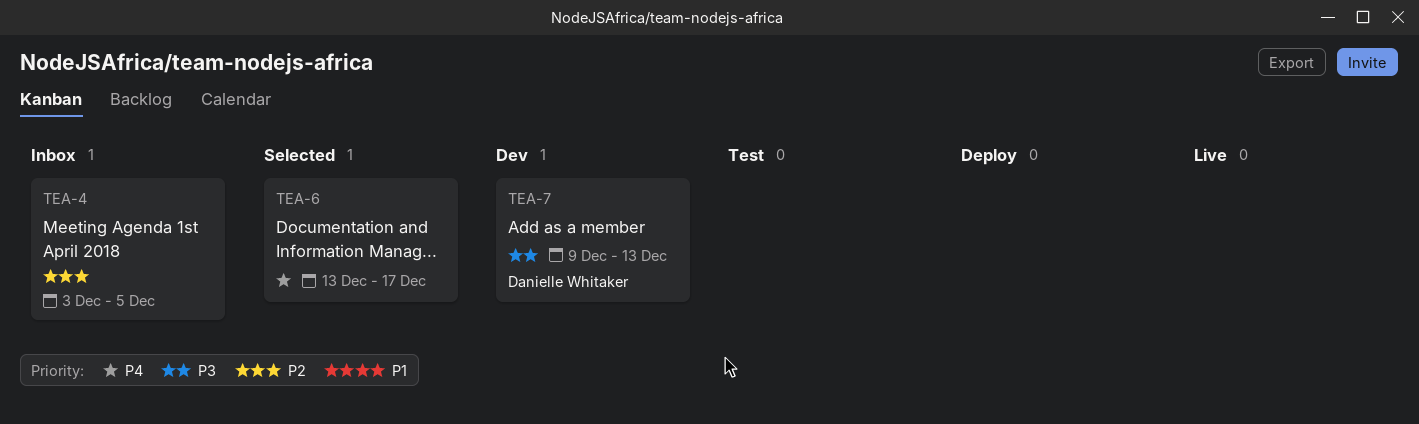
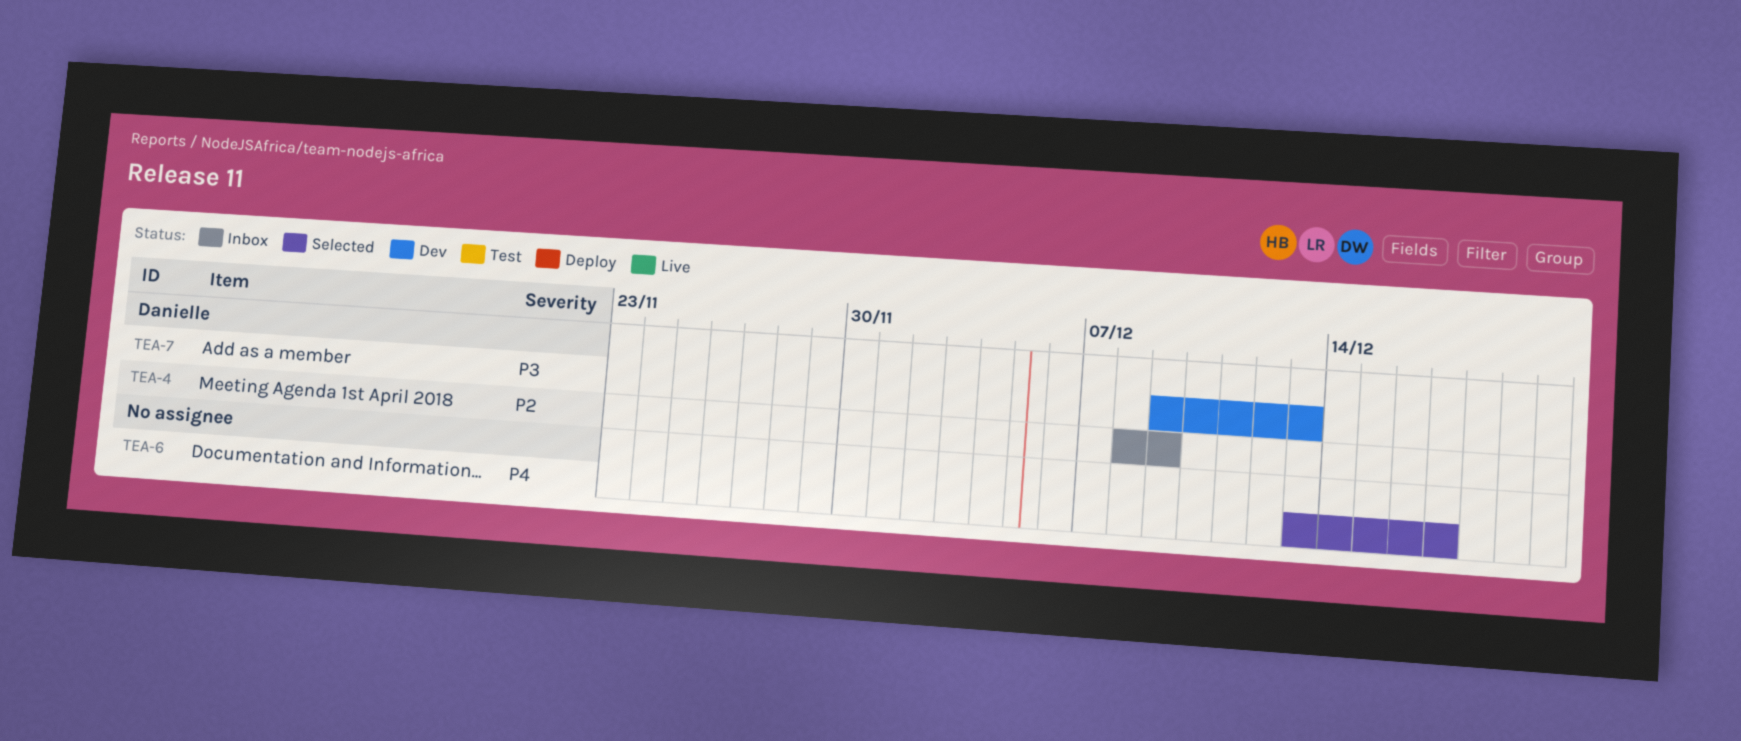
TEA-4, owner: none -> Danielle Whitaker
TEA-4, start: Dec 3 -> Dec 8
TEA-4, due: Dec 5 -> Dec 9

